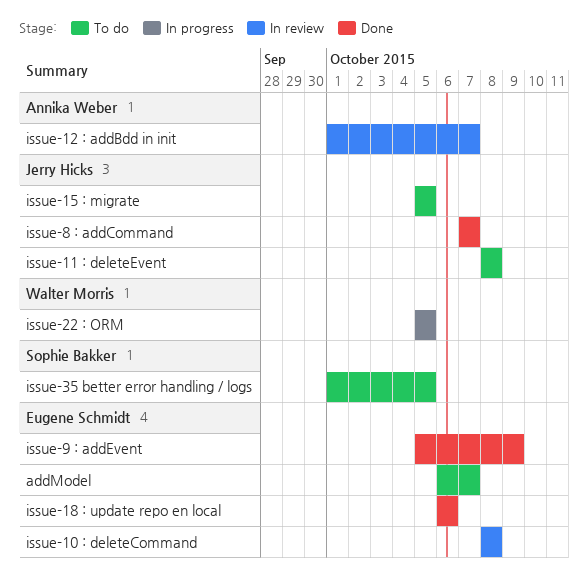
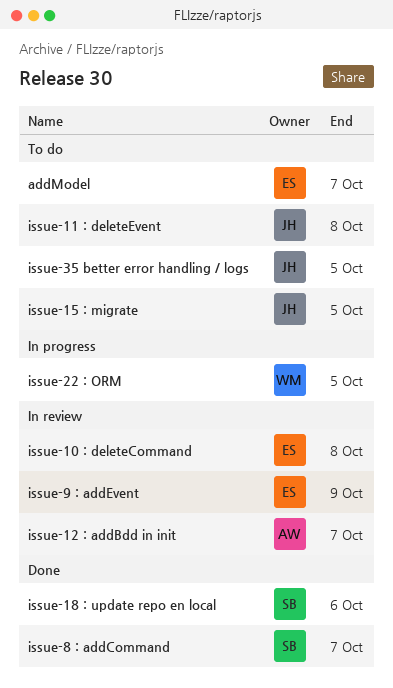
issue-18 : update repo en local, owner: Eugene Schmidt -> Sophie Bakker
issue-35 better error handling / logs, owner: Sophie Bakker -> Jerry Hicks
issue-8 : addCommand, owner: Jerry Hicks -> Sophie Bakker
issue-9 : addEvent, status: Done -> In review

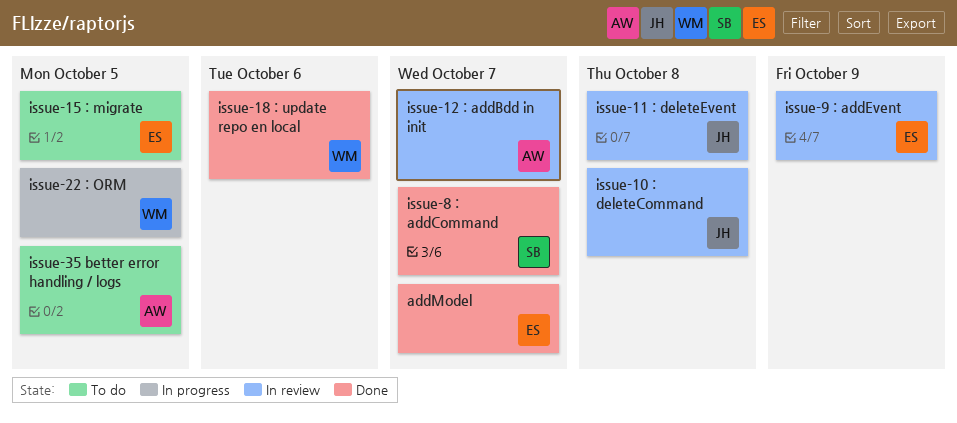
addModel, status: To do -> Done
issue-10 : deleteCommand, owner: ES -> JH
issue-11 : deleteEvent, status: To do -> In review
issue-15 : migrate, owner: JH -> ES
issue-18 : update repo en local, owner: SB -> WM
issue-35 better error handling / logs, owner: JH -> AW

